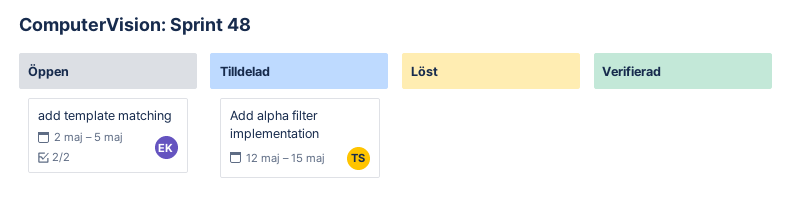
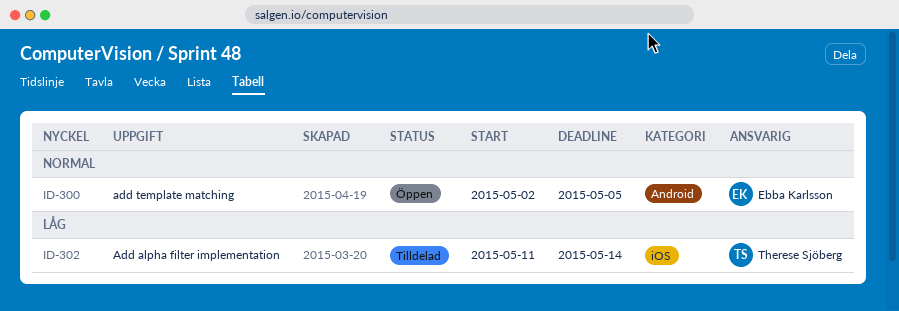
Add alpha filter implementation, start: May 12 -> May 11
Add alpha filter implementation, due: May 15 -> May 14

